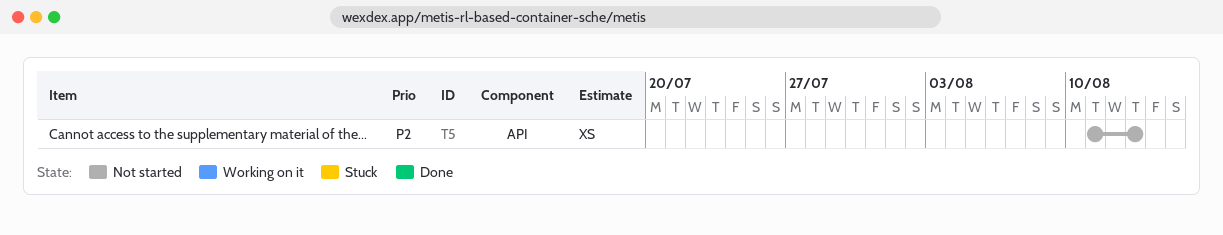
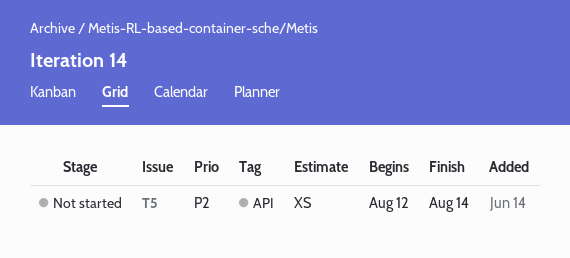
T5, start: Aug 11 -> Aug 12
T5, due: Aug 13 -> Aug 14

